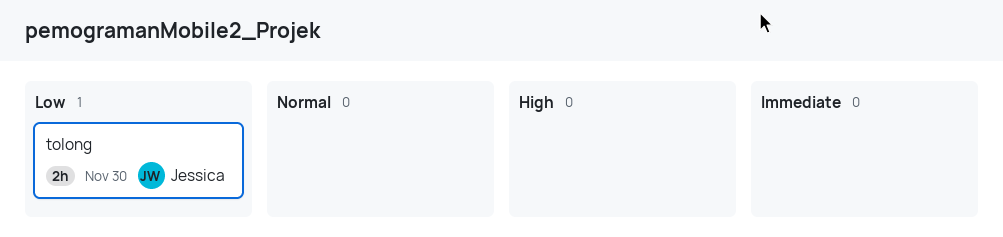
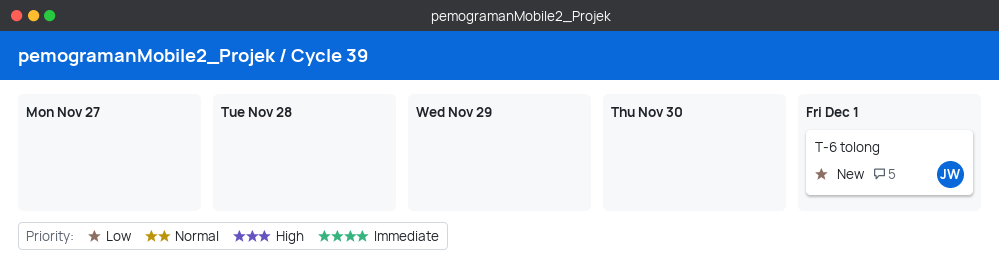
tolong, due: Nov 30 -> Dec 1

